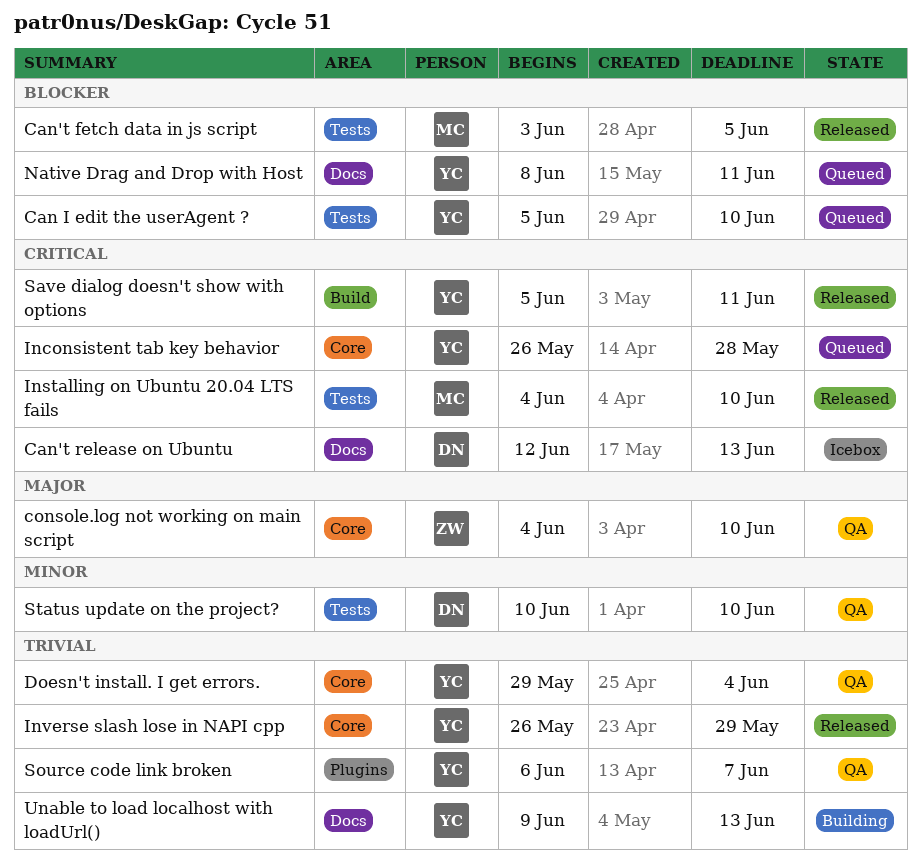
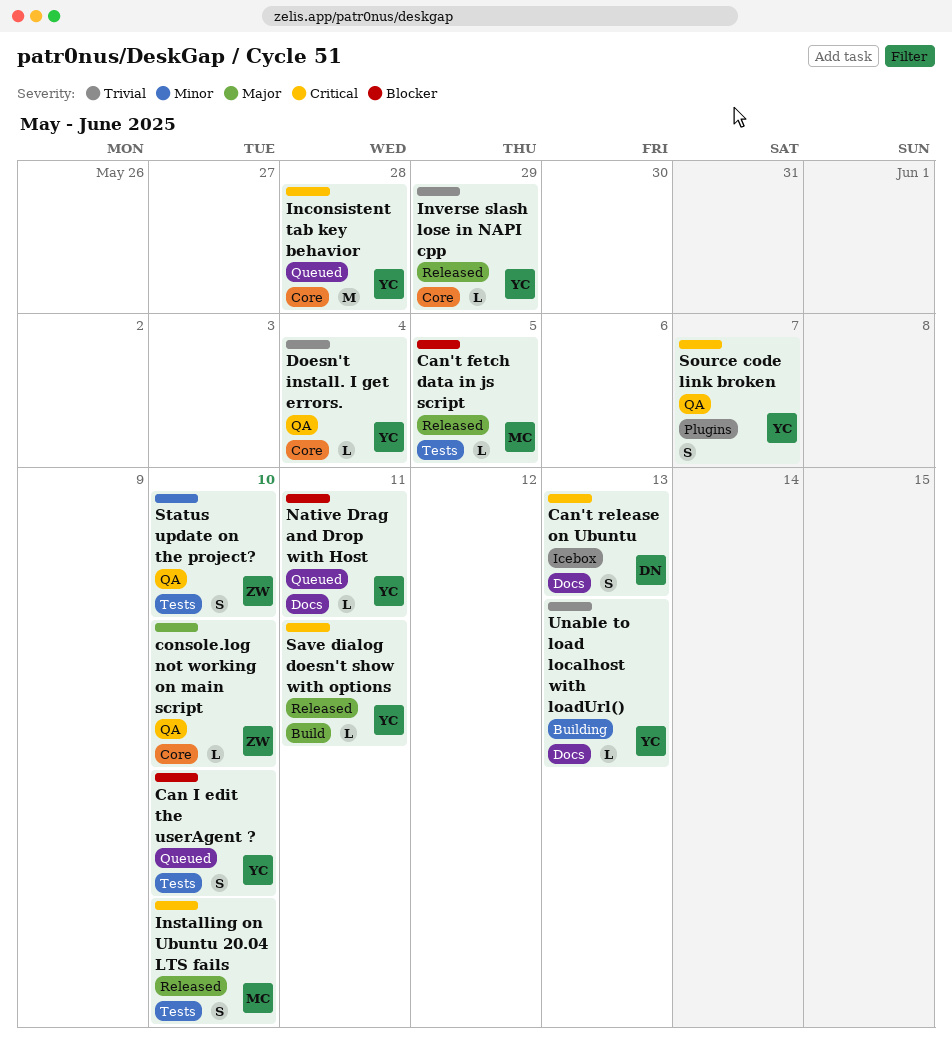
Source code link broken, priority: Trivial -> Critical
Status update on the project?, owner: DN -> ZW

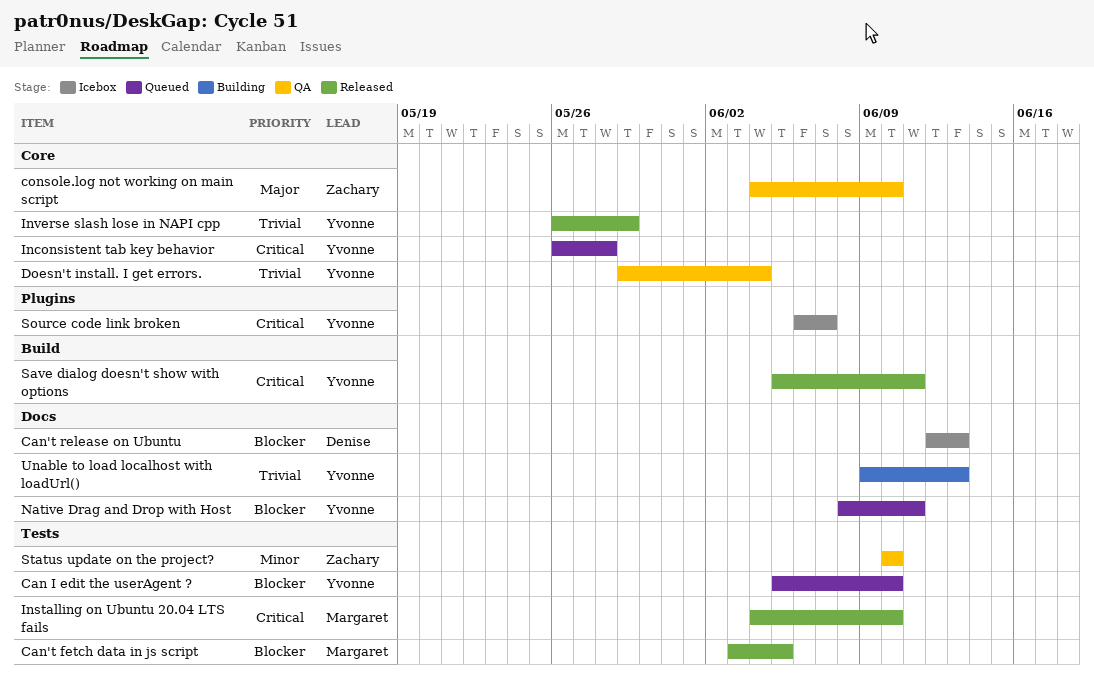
Can't release on Ubuntu, priority: Critical -> Blocker
Source code link broken, status: QA -> Icebox

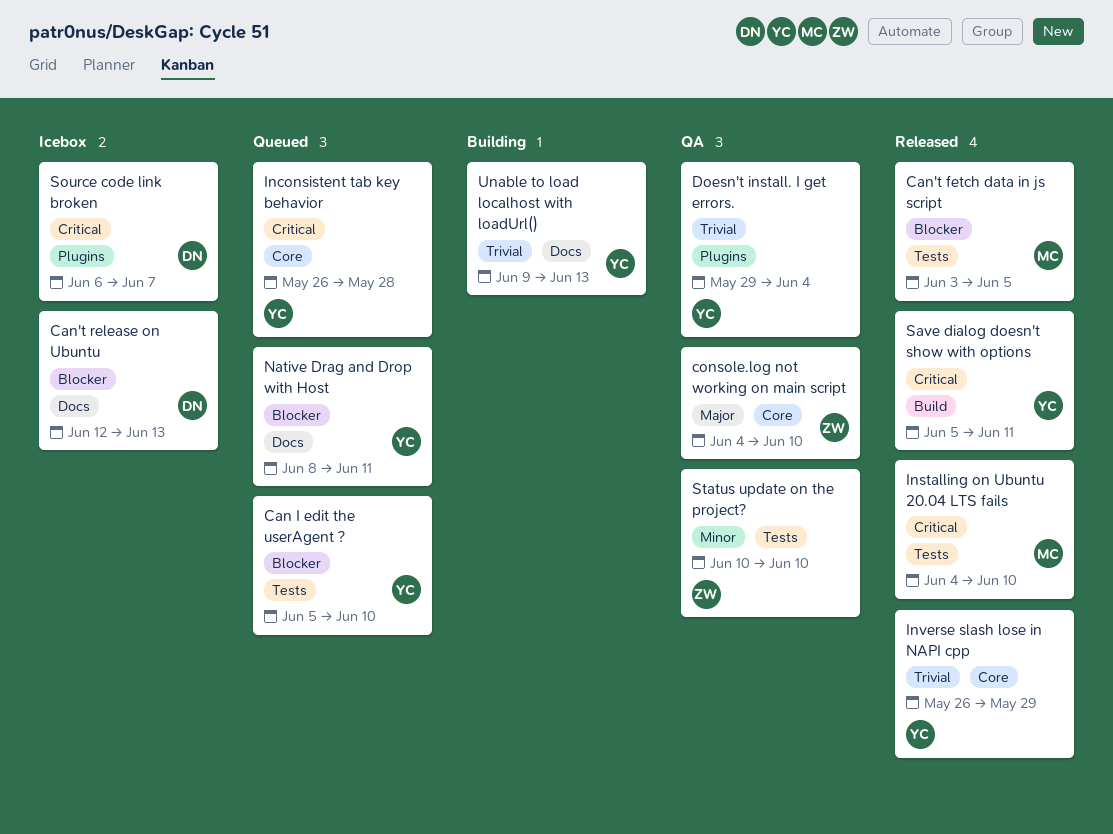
Doesn't install. I get errors., label: Core -> Plugins
Source code link broken, owner: Yvonne -> Denise

